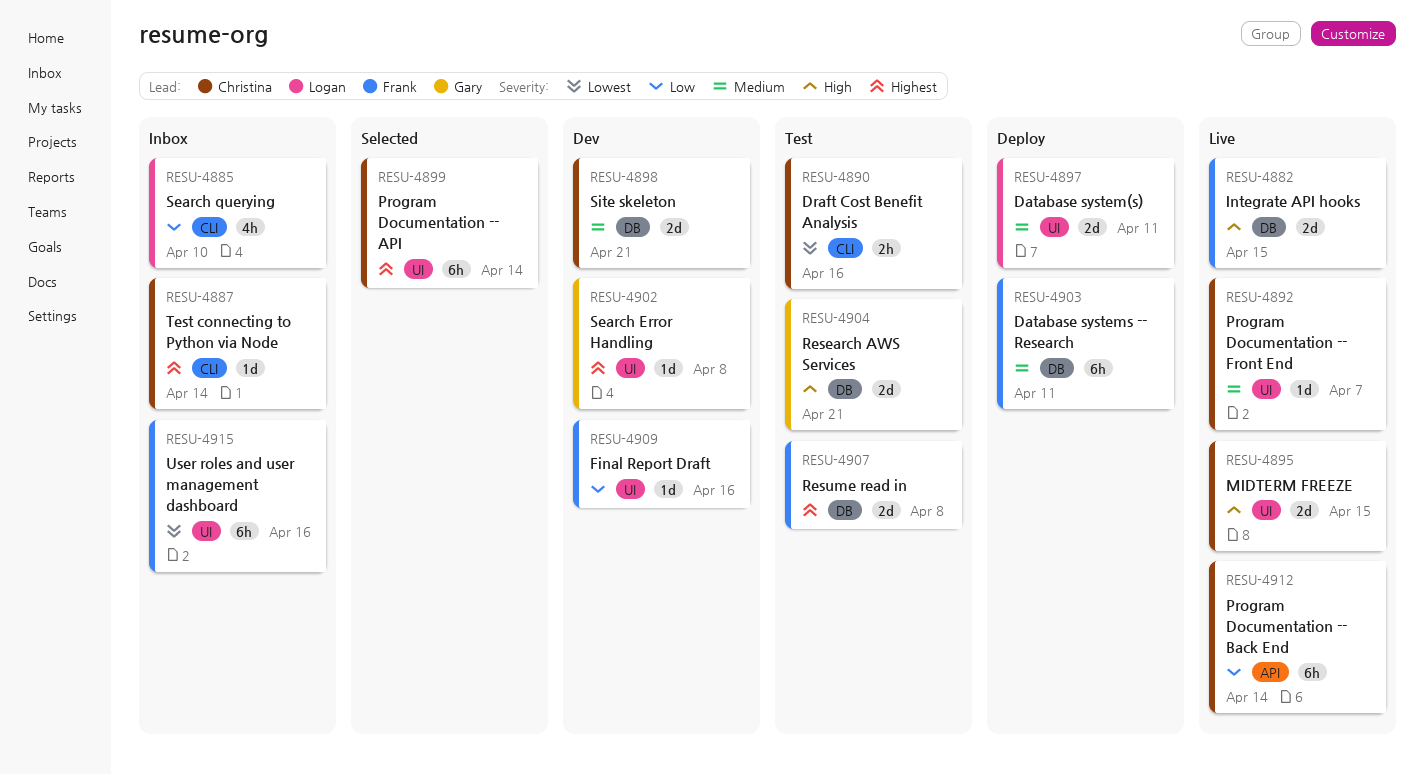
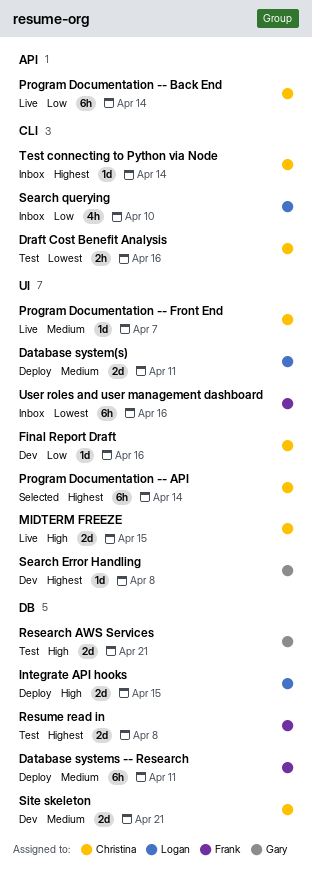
Final Report Draft, owner: Frank -> Christina
Integrate API hooks, status: Live -> Deploy
Integrate API hooks, owner: Frank -> Logan

